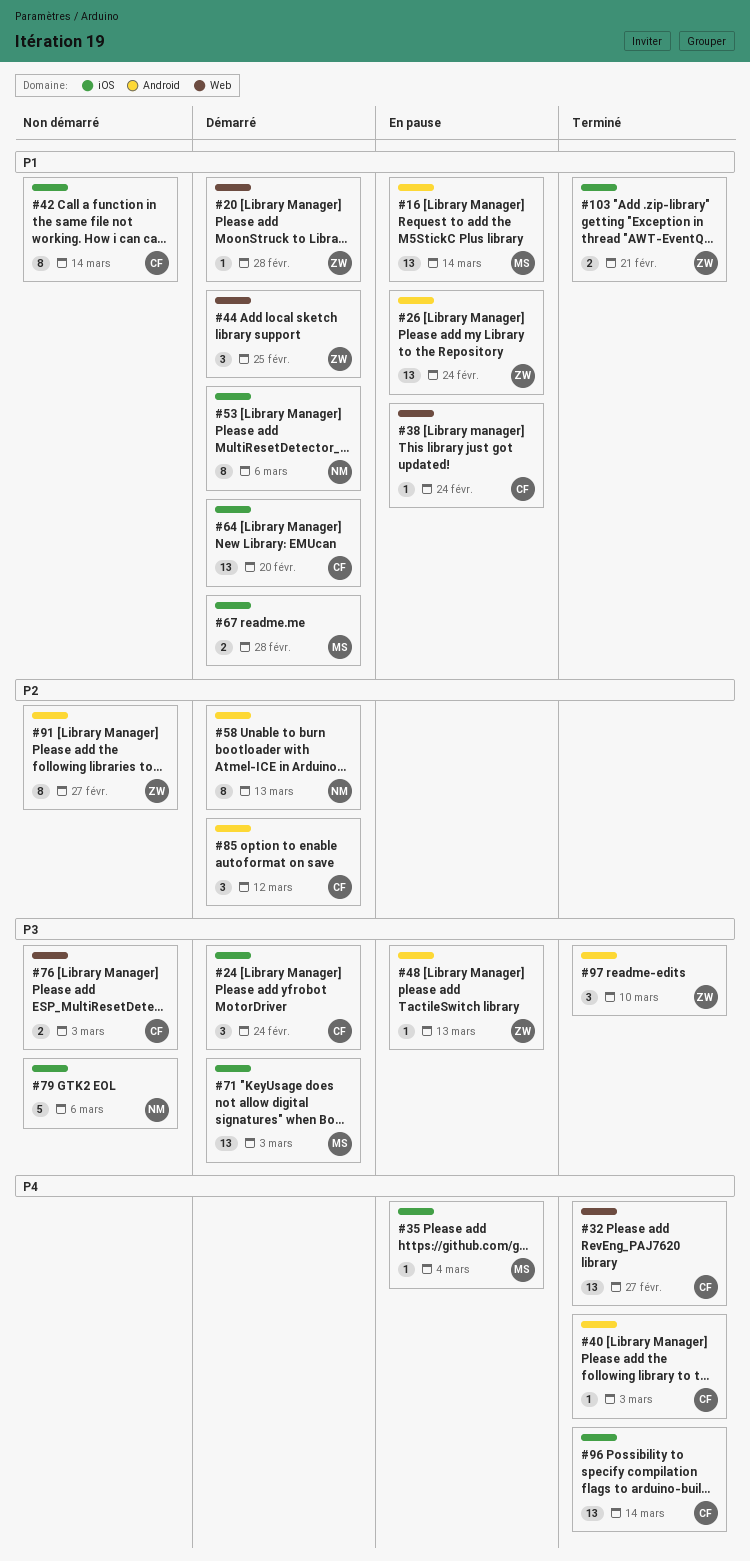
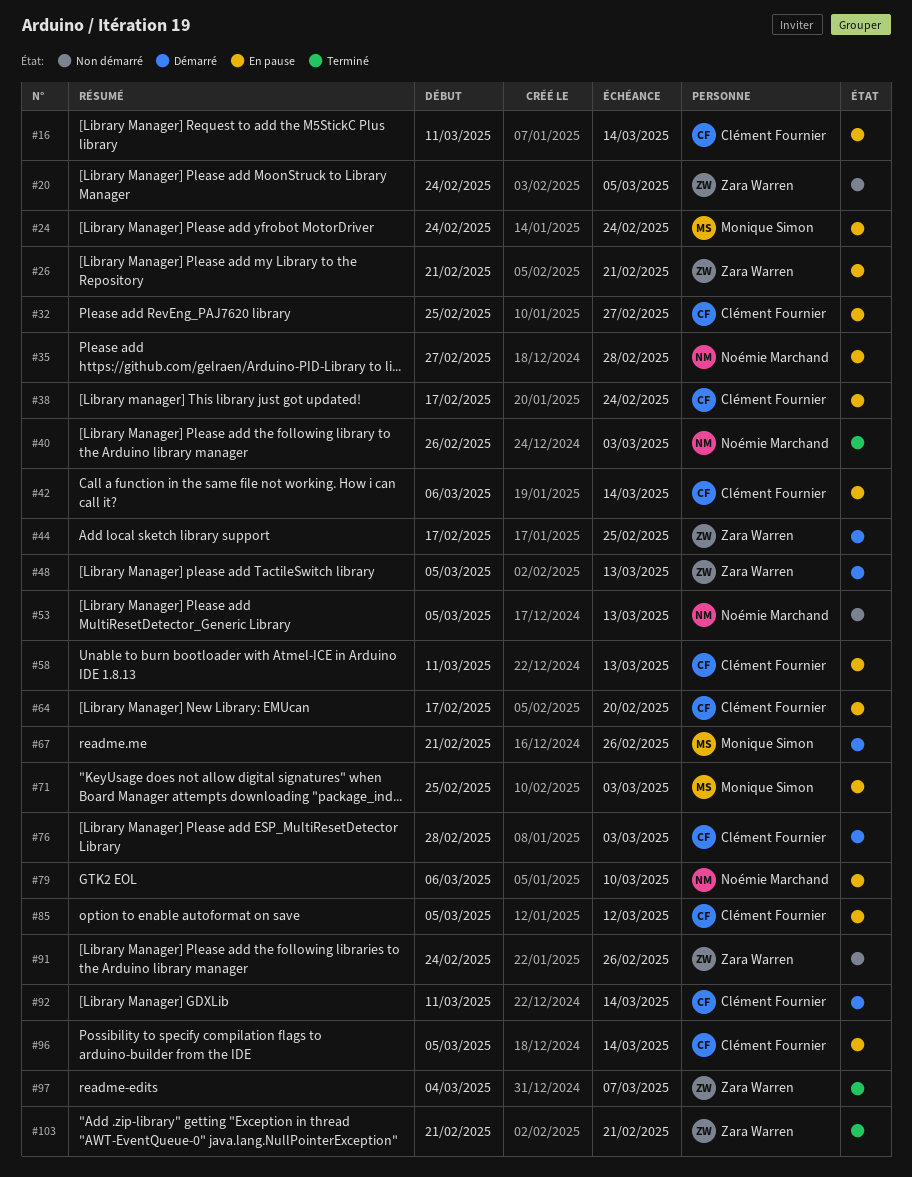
#16, owner: Monique Simon -> Clément Fournier
#20, status: Démarré -> Non démarré
#20, due: Feb 28 -> Mar 5
#24, status: Démarré -> En pause
#24, owner: Clément Fournier -> Monique Simon
#26, due: Feb 24 -> Feb 21
#32, status: Terminé -> En pause
#35, owner: Monique Simon -> Noémie Marchand
#35, due: Mar 4 -> Feb 28
#40, owner: Clément Fournier -> Noémie Marchand
#42, status: Non démarré -> En pause
#48, status: En pause -> Démarré
#53, status: Démarré -> Non démarré
#53, due: Mar 6 -> Mar 13
#58, status: Démarré -> En pause
#58, owner: Noémie Marchand -> Clément Fournier
#64, status: Démarré -> En pause
#67, due: Feb 28 -> Feb 26
#71, status: Démarré -> En pause
#76, status: Non démarré -> Démarré
#79, status: Non démarré -> En pause
#79, due: Mar 6 -> Mar 10
#85, status: Démarré -> En pause
#91, due: Feb 27 -> Feb 26
#92: none -> present
#96, status: Terminé -> En pause
#97, due: Mar 10 -> Mar 7

